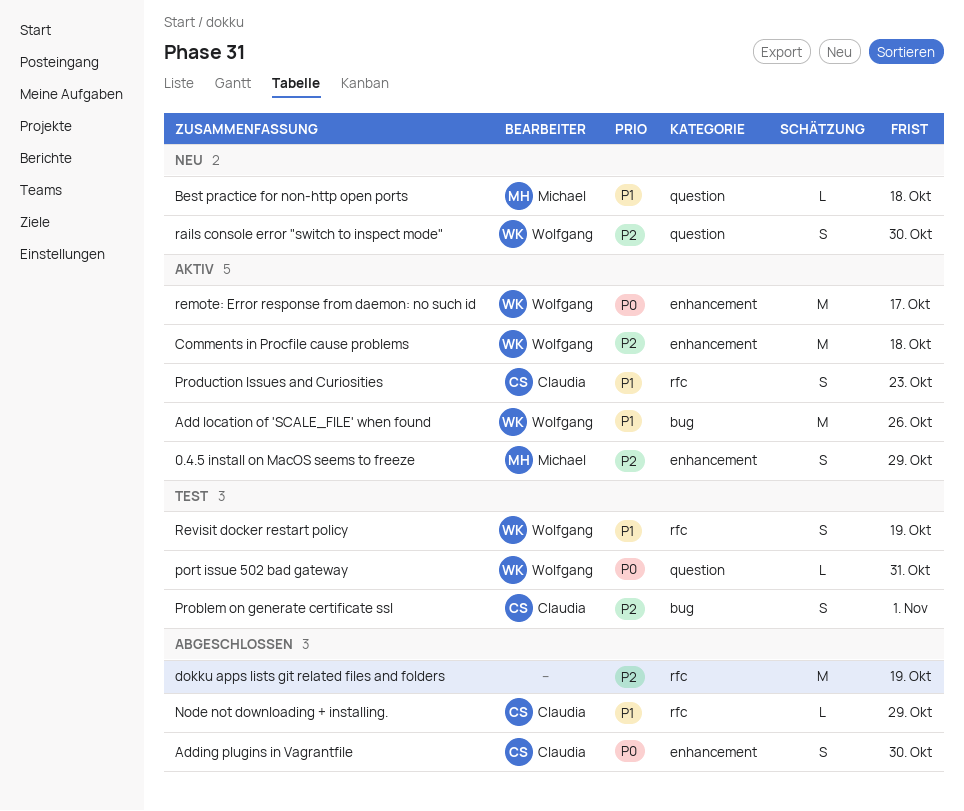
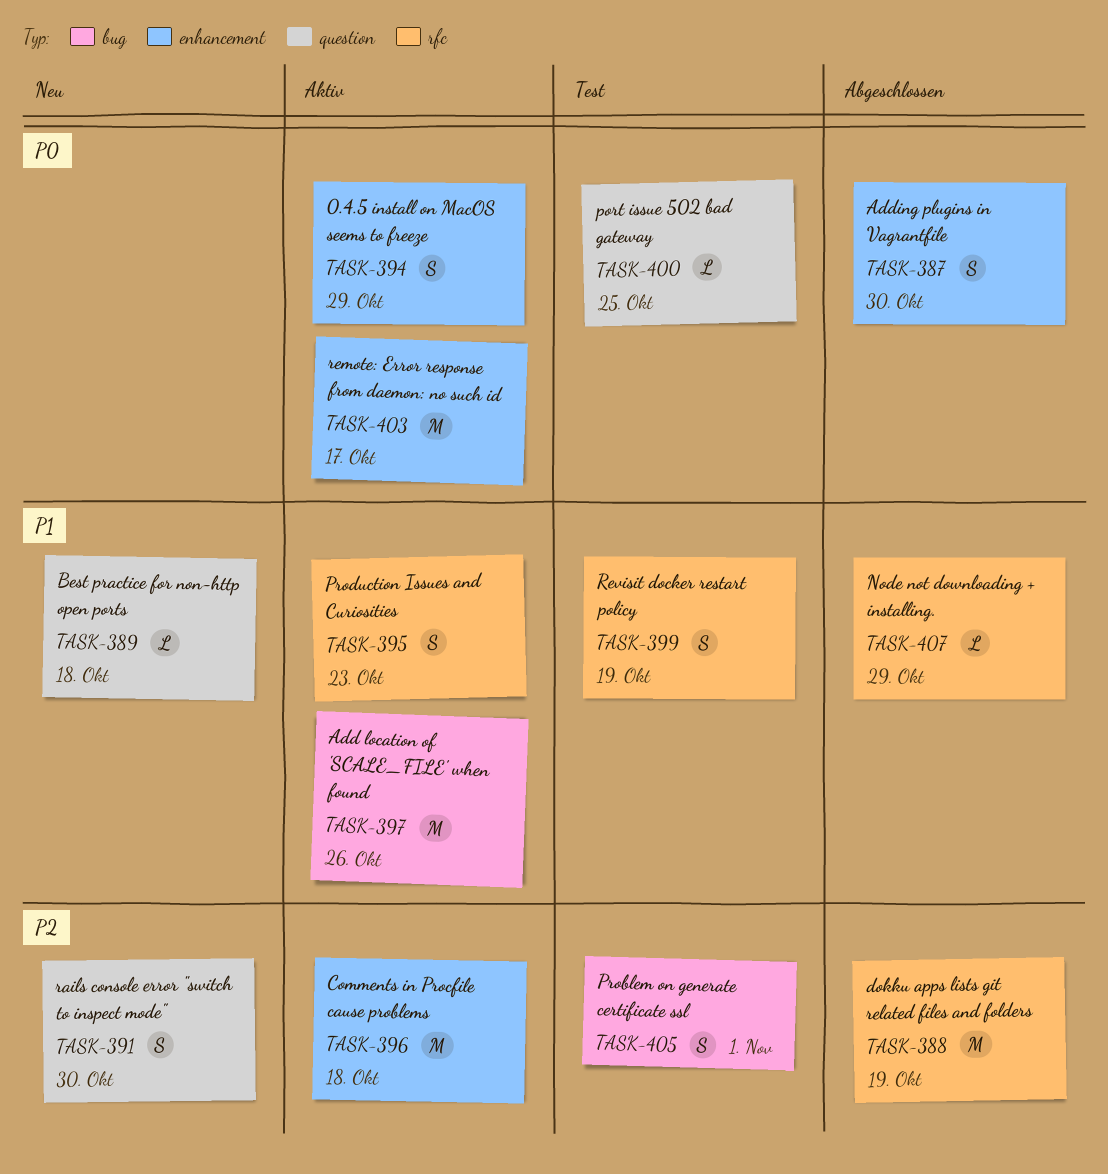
0.4.5 install on MacOS seems to freeze, priority: P2 -> P0
port issue 502 bad gateway, due: Oct 31 -> Oct 25

